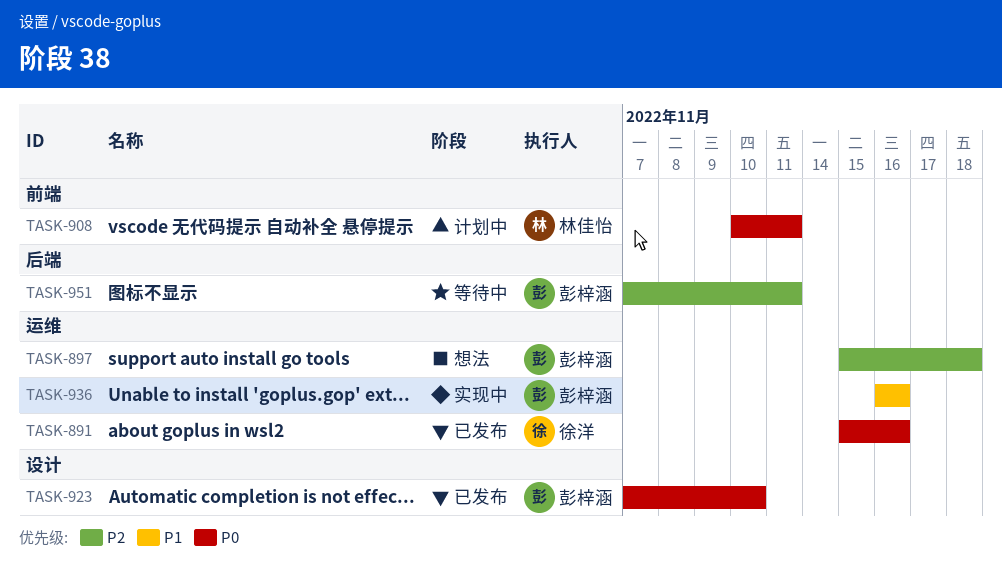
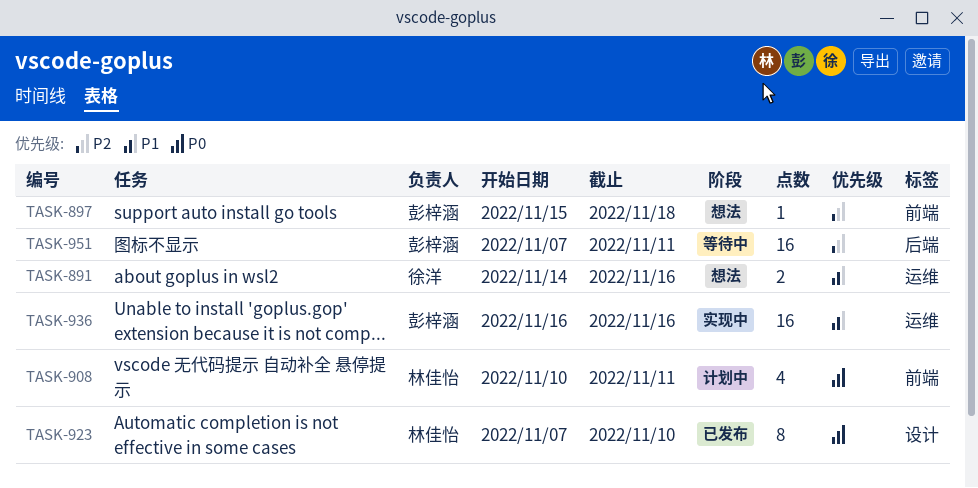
TASK-891, status: 已发布 -> 想法
TASK-891, priority: P0 -> P1
TASK-891, start: Nov 15 -> Nov 14
TASK-897, label: 运维 -> 前端
TASK-923, owner: 彭梓涵 -> 林佳怡

